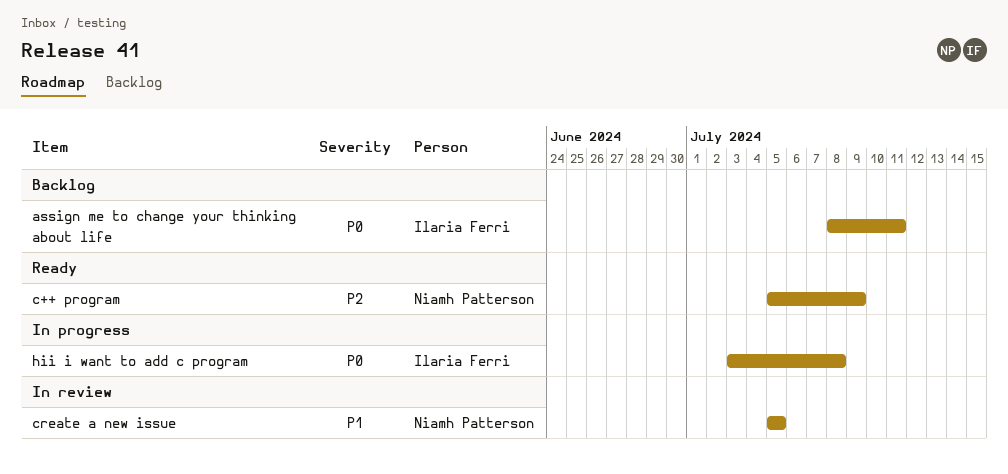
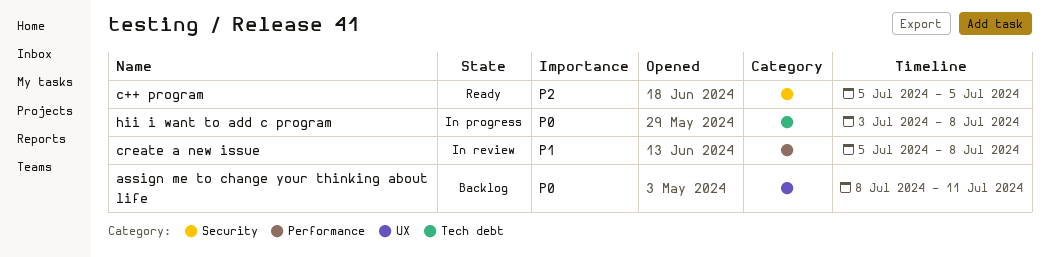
c++ program, due: Jul 9 -> Jul 5
create a new issue, due: Jul 5 -> Jul 8

